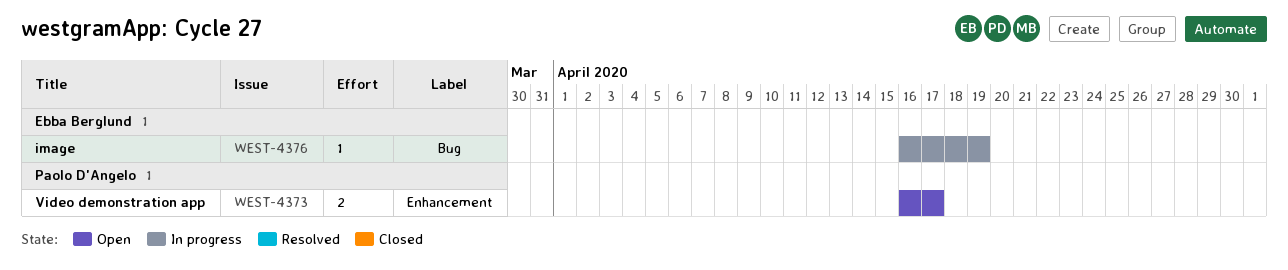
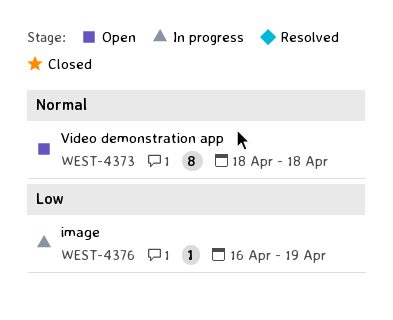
WEST-4373, estimate: 2 -> 8
WEST-4373, start: Apr 16 -> Apr 18
WEST-4373, due: Apr 17 -> Apr 18

